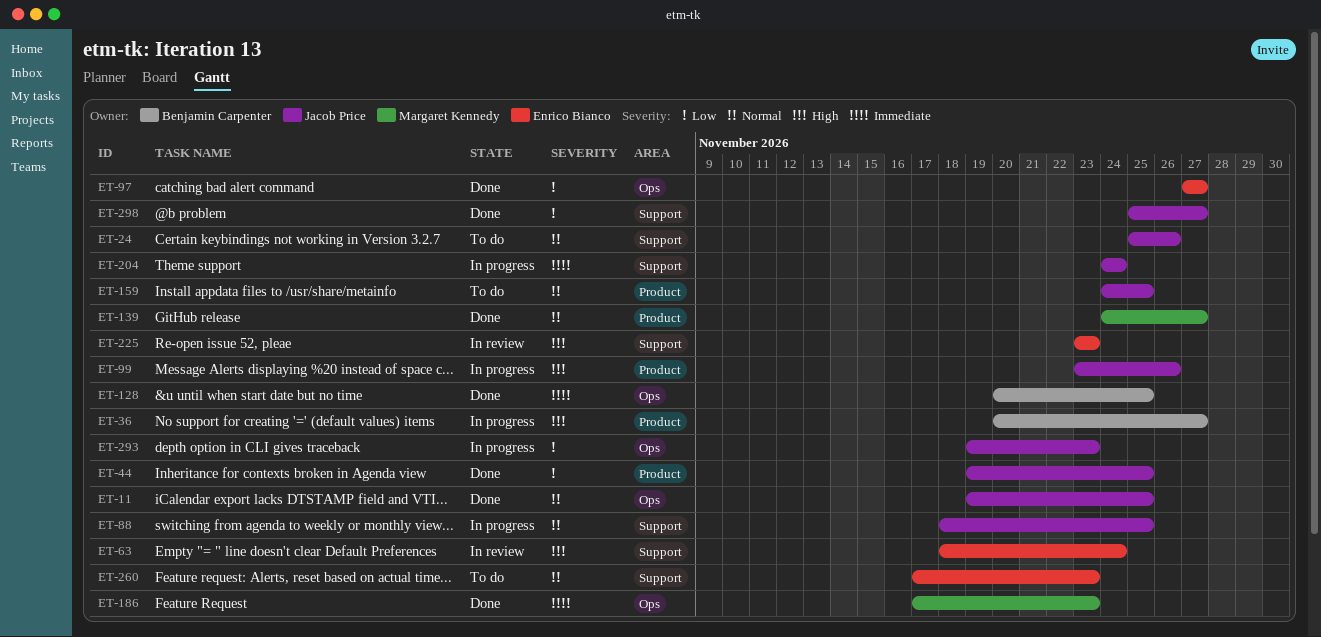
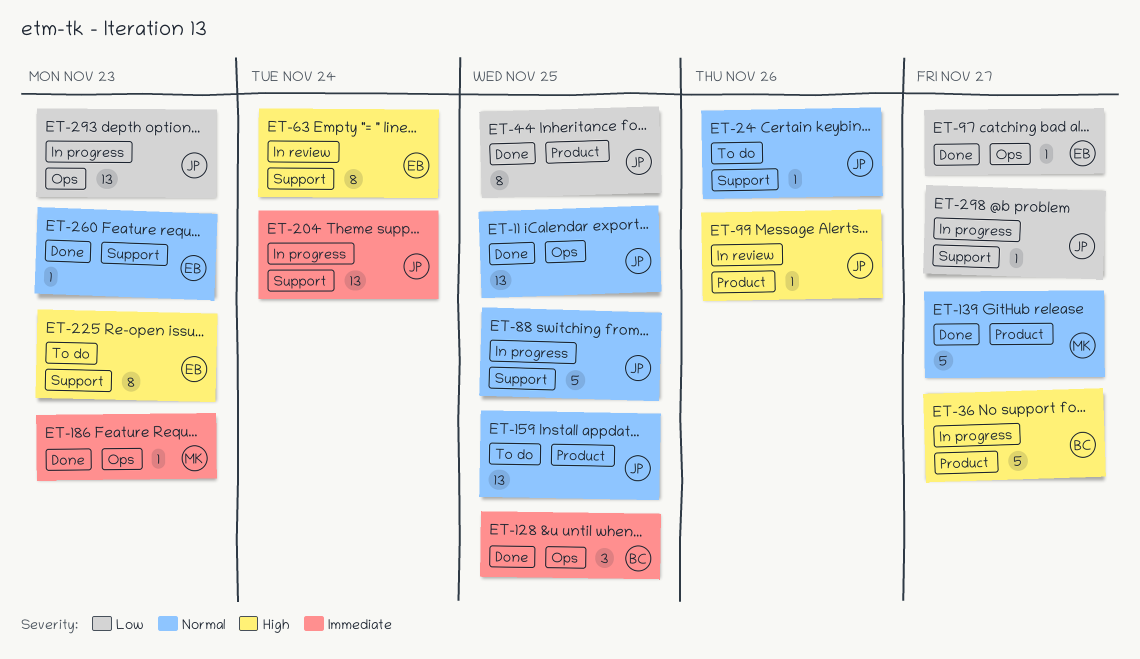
ET-99, status: In progress -> In review
ET-225, status: In review -> To do
ET-260, status: To do -> Done
ET-298, status: Done -> In progress

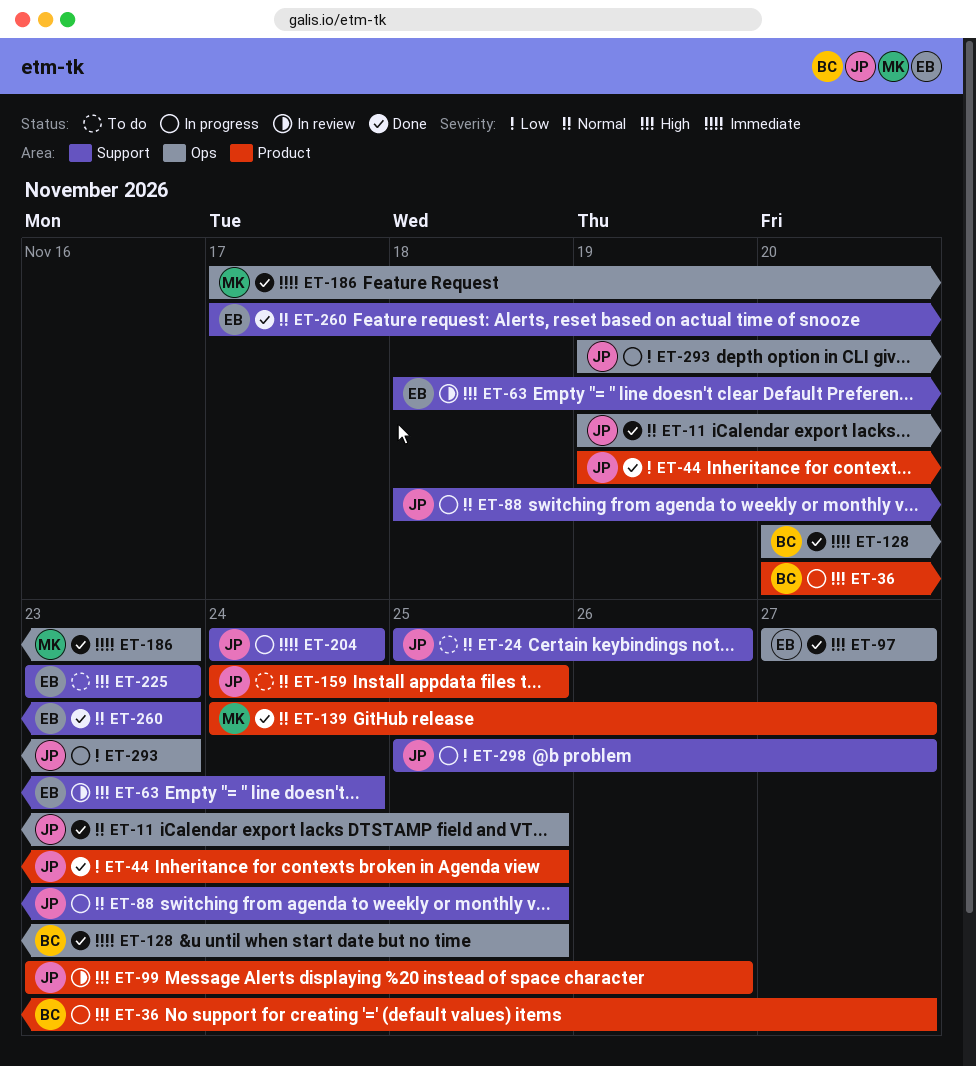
ET-97, priority: Low -> High

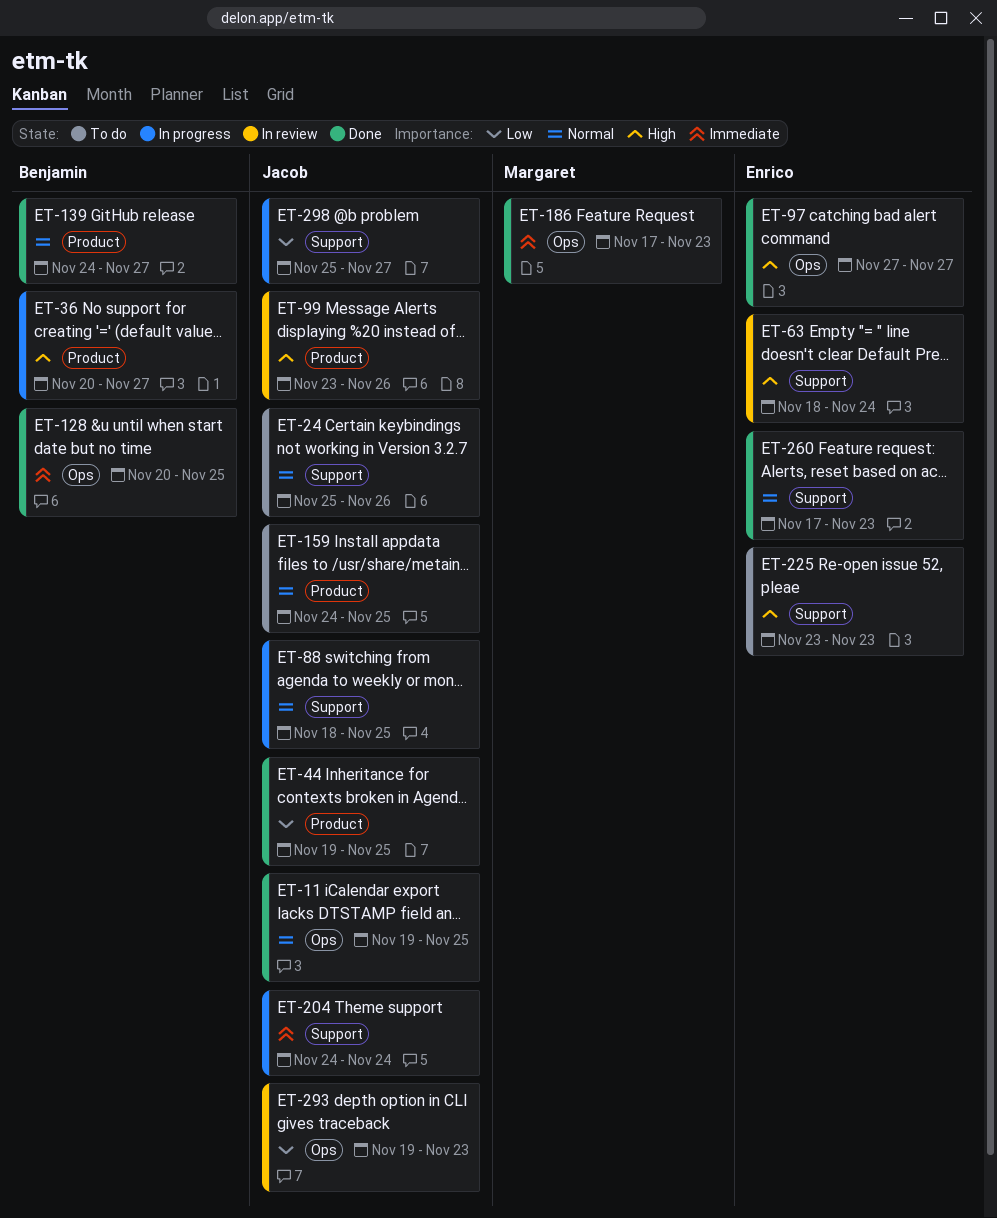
ET-139, owner: Margaret -> Benjamin
ET-293, status: In progress -> In review

